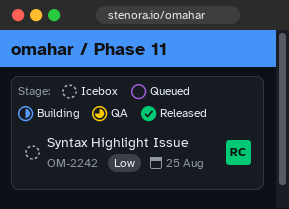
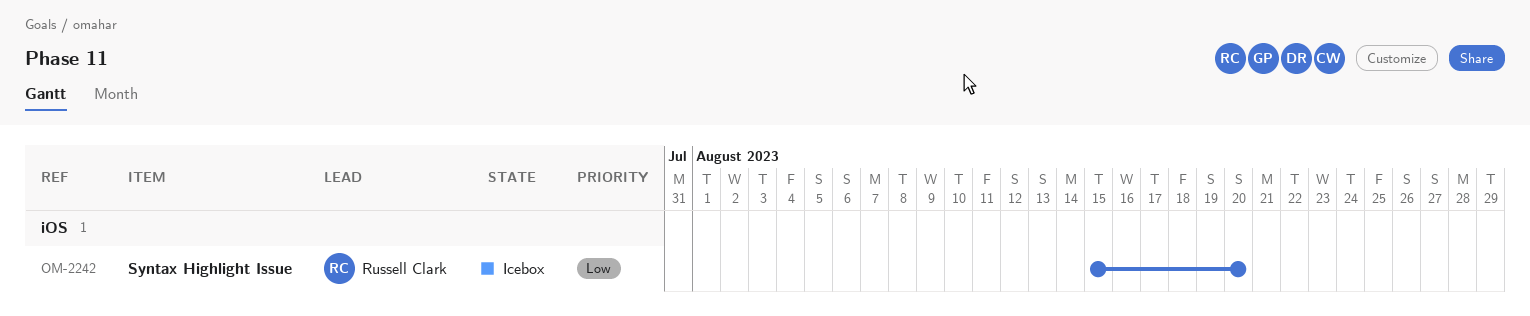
OM-2242, due: Aug 25 -> Aug 20

